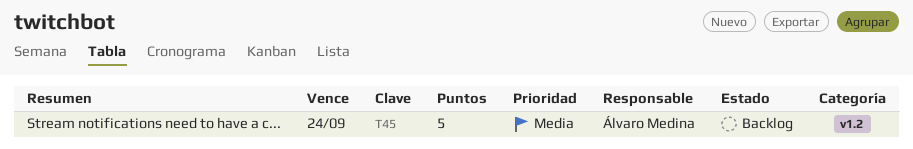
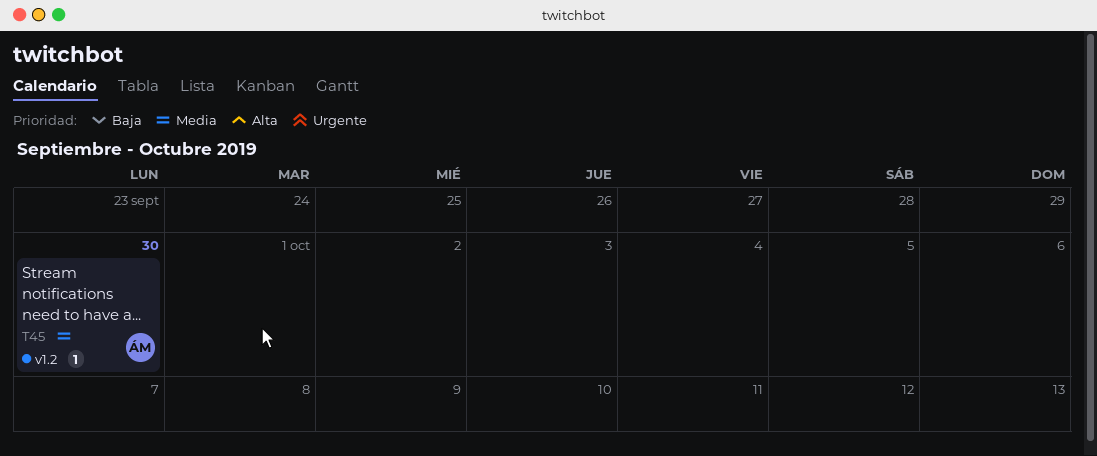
T45, estimate: 5 -> 1
T45, due: Sep 24 -> Sep 30

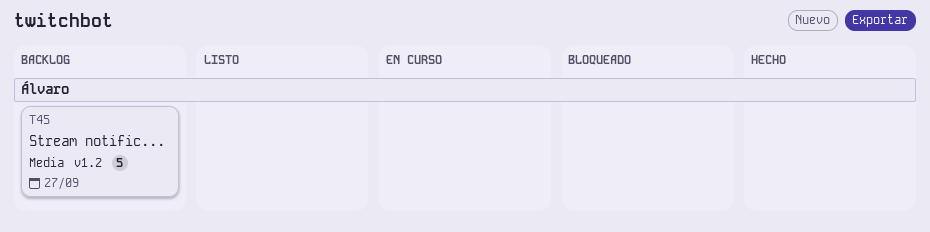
T45, estimate: 1 -> 5
T45, due: Sep 30 -> Sep 27

